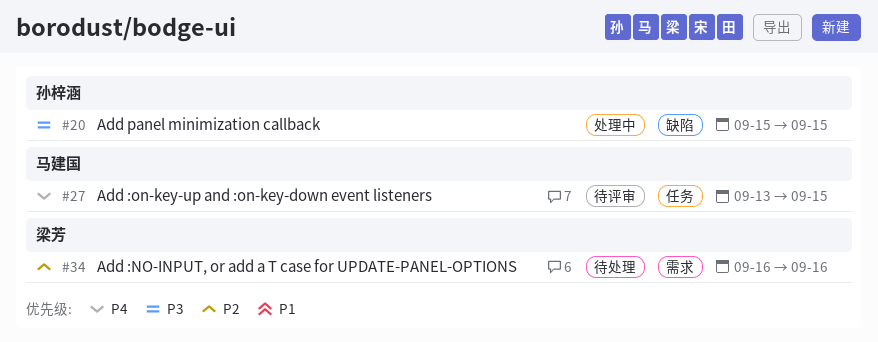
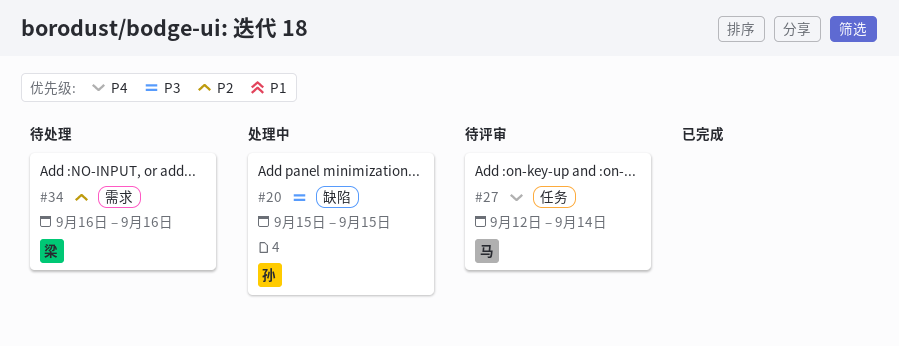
#27, start: Sep 13 -> Sep 12
#27, due: Sep 15 -> Sep 14

